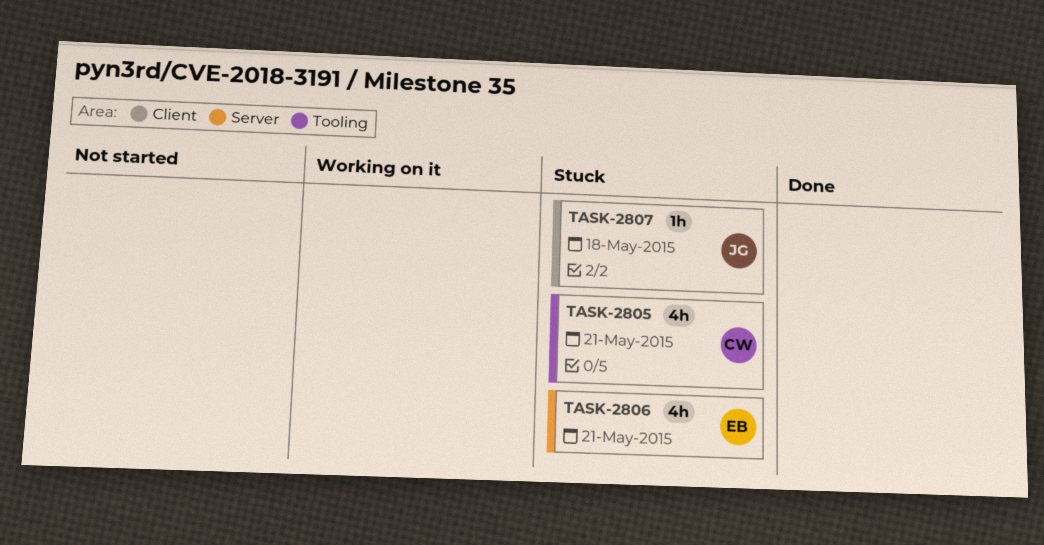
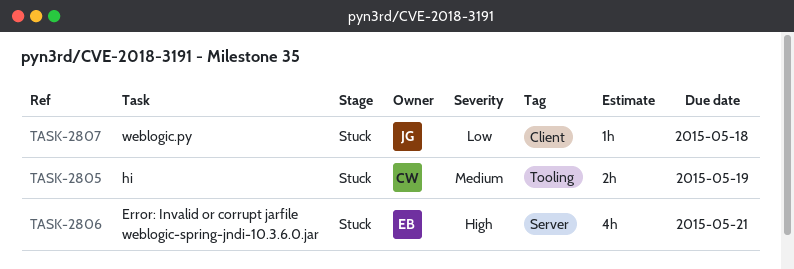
TASK-2805, estimate: 4h -> 2h
TASK-2805, due: May 21 -> May 19

